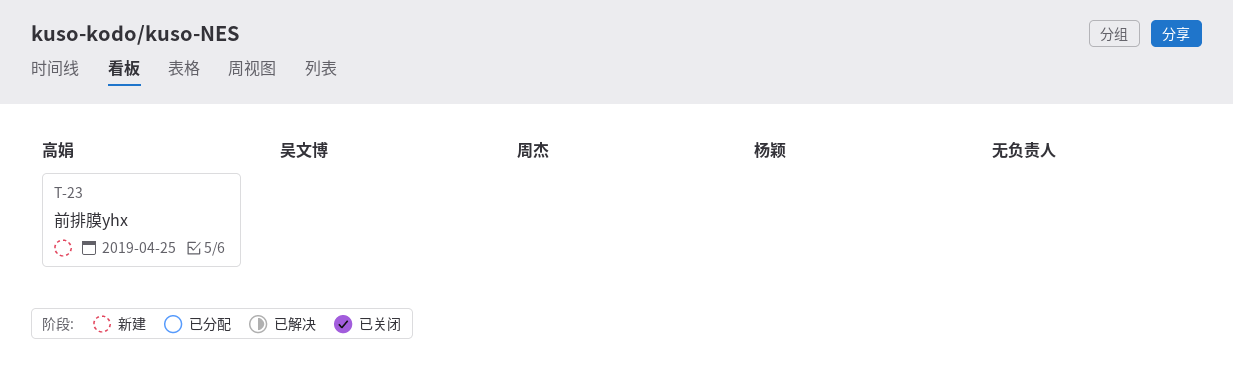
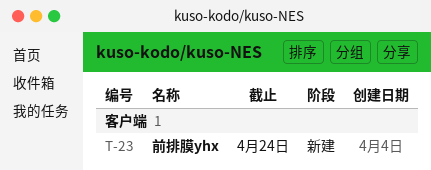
T-23, due: Apr 25 -> Apr 24

